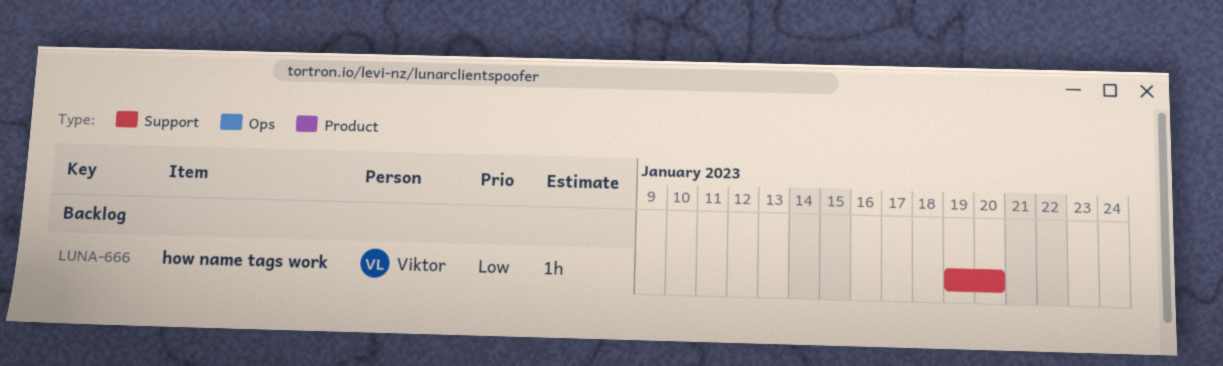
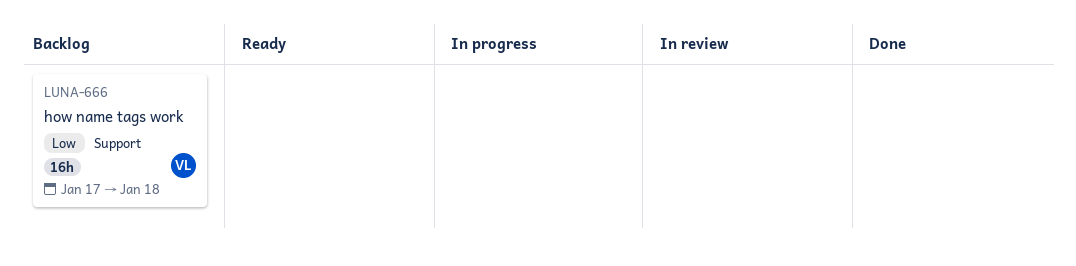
LUNA-666, estimate: 1h -> 16h
LUNA-666, start: Jan 19 -> Jan 17
LUNA-666, due: Jan 20 -> Jan 18

